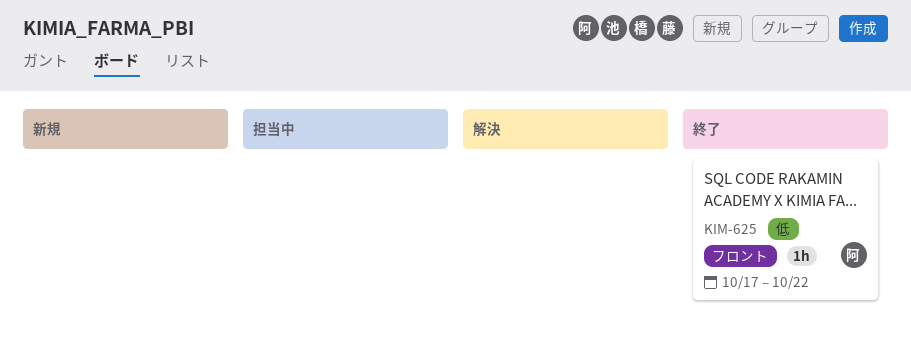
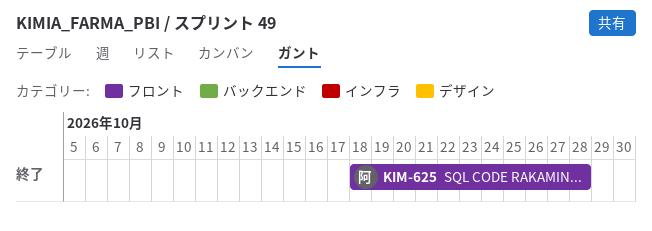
KIM-625, start: Oct 17 -> Oct 18
KIM-625, due: Oct 22 -> Oct 28

